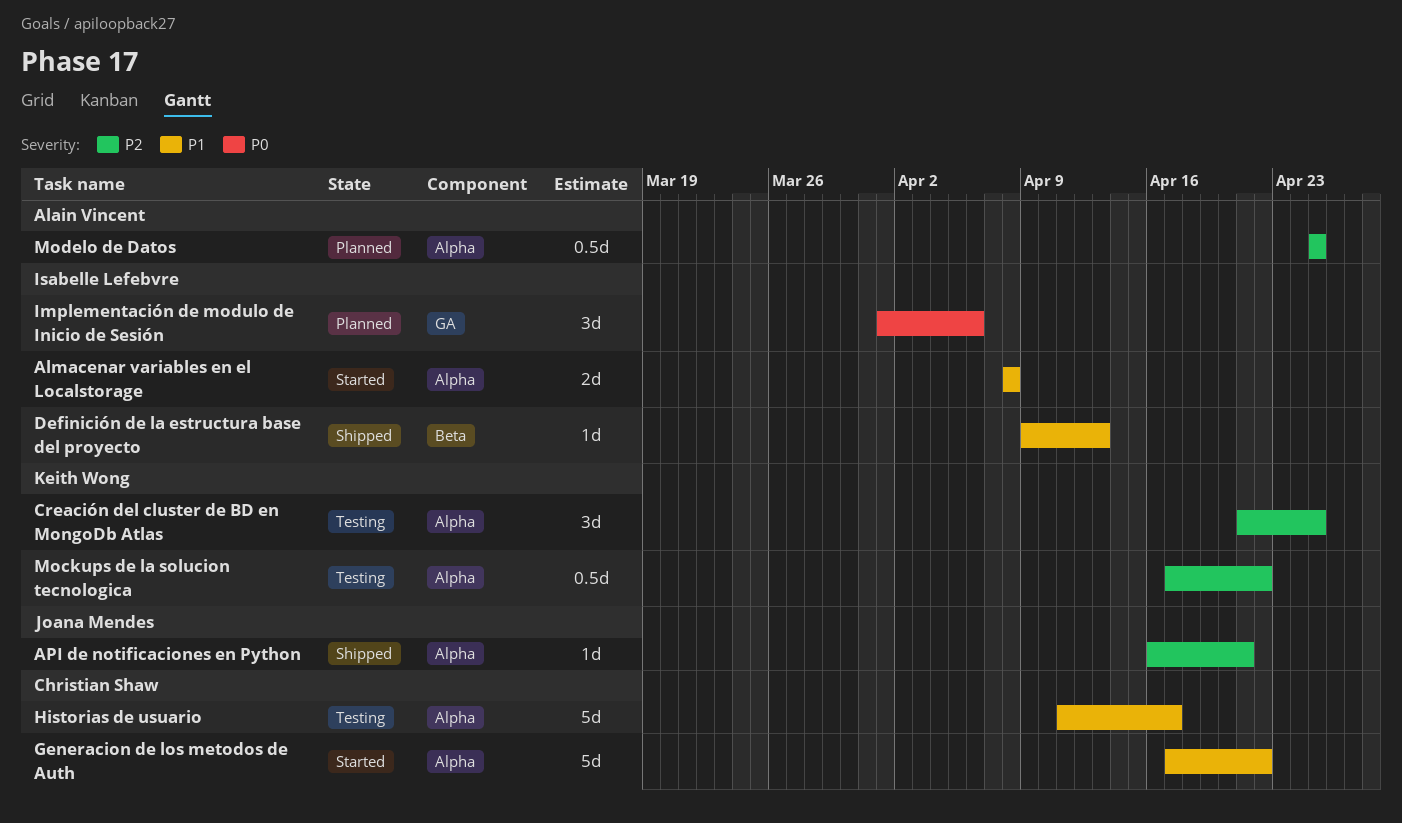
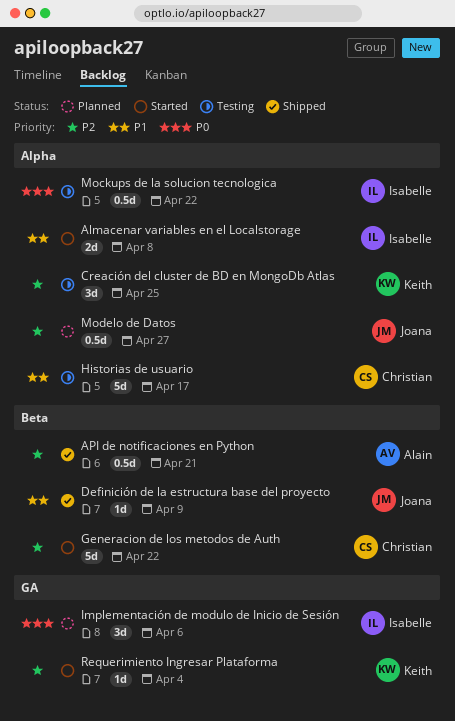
API de notificaciones en Python, owner: Joana Mendes -> Alain Vincent
API de notificaciones en Python, label: Alpha -> Beta
API de notificaciones en Python, estimate: 1d -> 0.5d
Definición de la estructura base del proyecto, owner: Isabelle Lefebvre -> Joana Mendes
Definición de la estructura base del proyecto, due: Apr 13 -> Apr 9
Generacion de los metodos de Auth, priority: P1 -> P2
Generacion de los metodos de Auth, label: Alpha -> Beta
Mockups de la solucion tecnologica, owner: Keith Wong -> Isabelle Lefebvre
Mockups de la solucion tecnologica, priority: P2 -> P0
Modelo de Datos, owner: Alain Vincent -> Joana Mendes
Modelo de Datos, due: Apr 25 -> Apr 27
Requerimiento Ingresar Plataforma: none -> present

